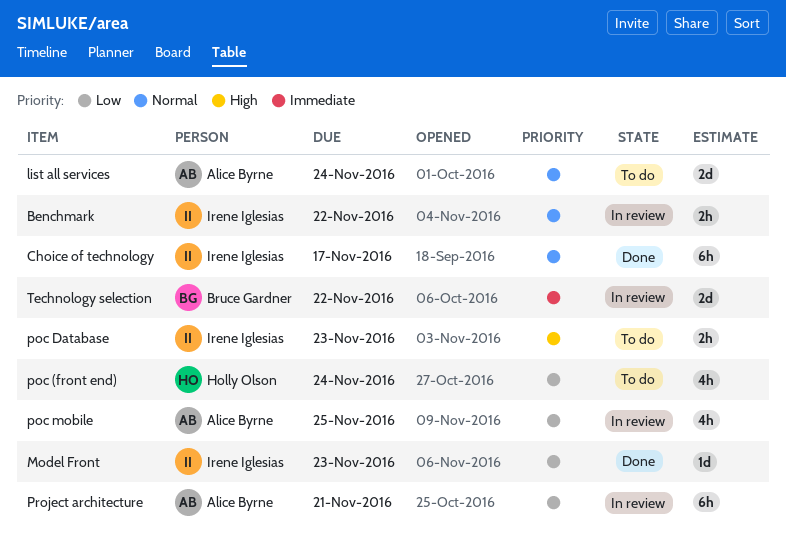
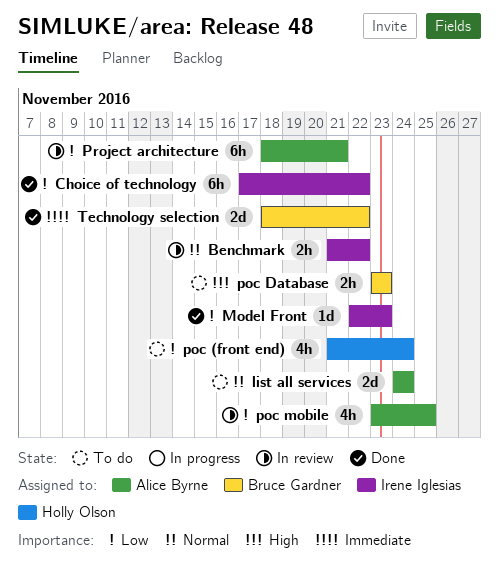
Choice of technology, priority: Normal -> Low
Choice of technology, due: Nov 17 -> Nov 22
poc Database, owner: Irene Iglesias -> Bruce Gardner
Technology selection, status: In review -> Done

